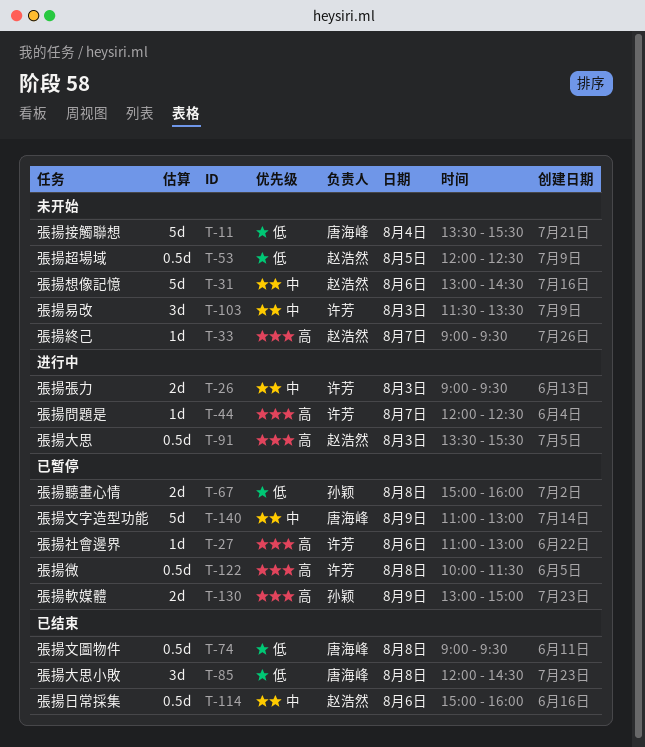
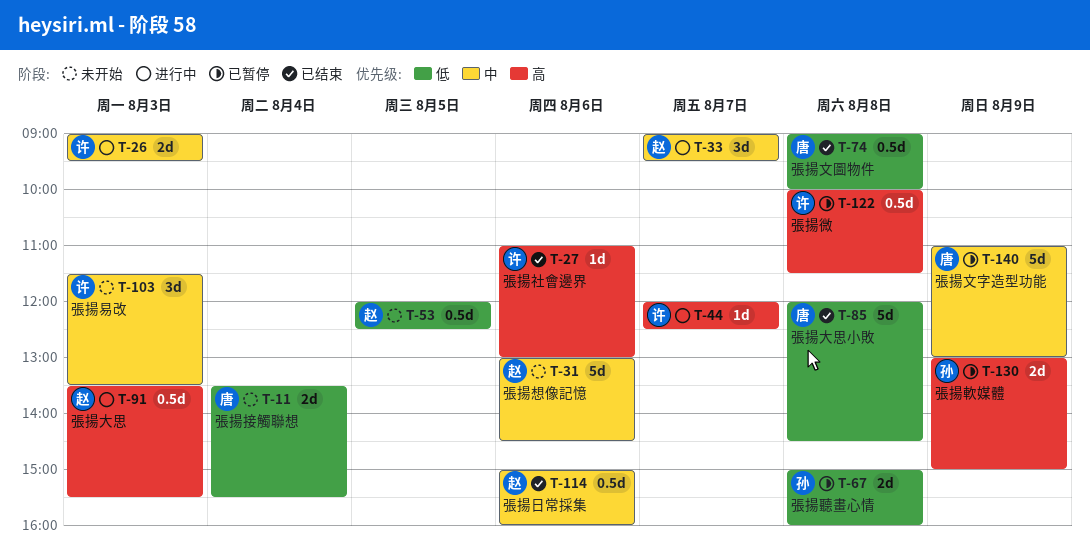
T-11, estimate: 5d -> 2d
T-27, status: 已暂停 -> 已结束
T-33, status: 未开始 -> 进行中
T-33, priority: 高 -> 中
T-33, estimate: 1d -> 3d
T-74, ends: 09:30 -> 10:00
T-85, estimate: 3d -> 5d

